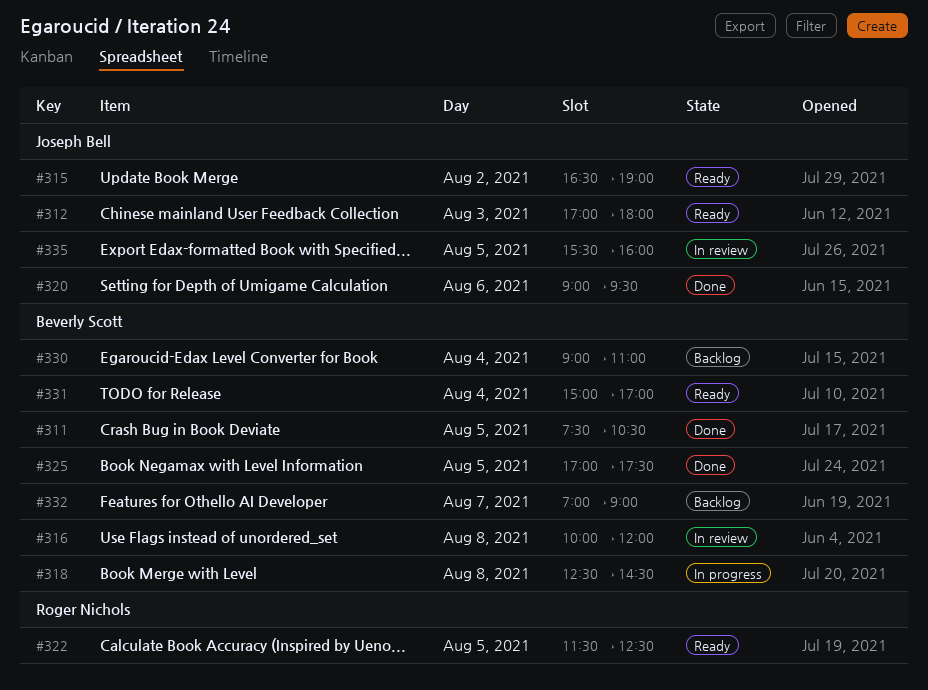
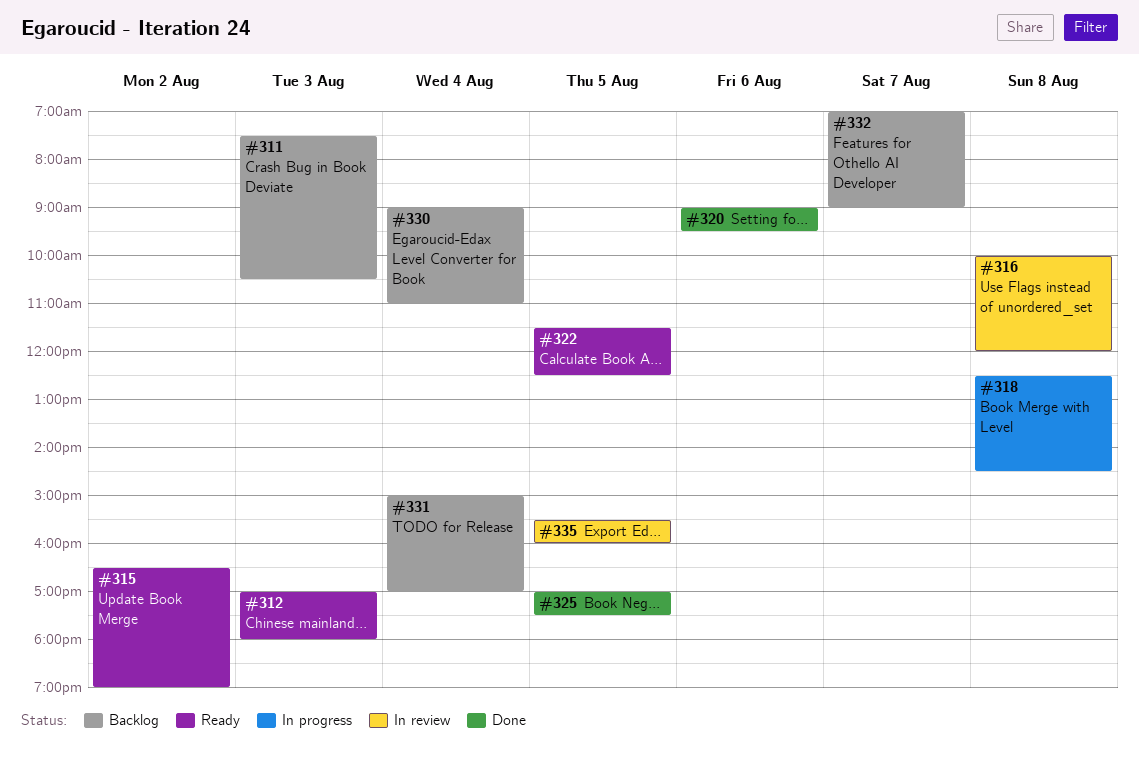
#311, status: Done -> Backlog
#311, day: Aug 5 -> Aug 3
#331, status: Ready -> Backlog

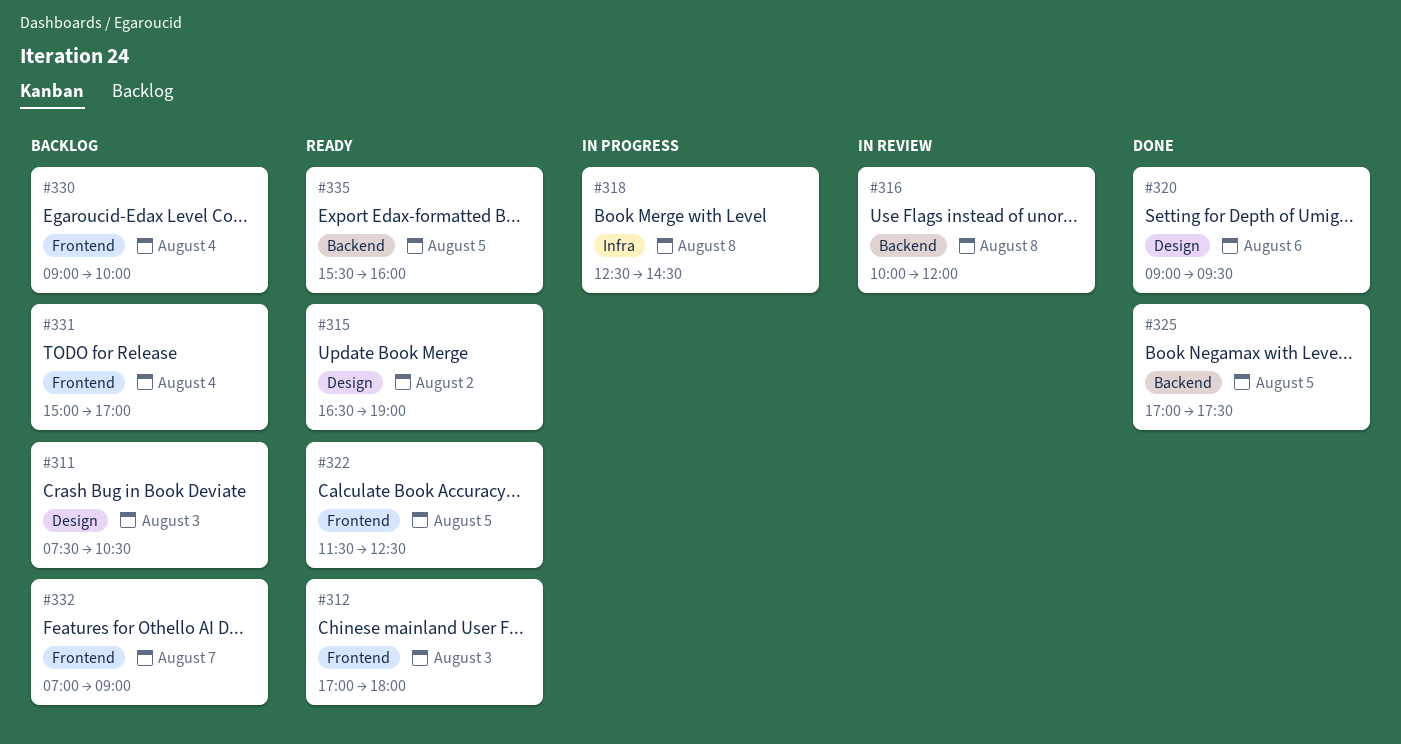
#330, ends: 11:00 -> 10:00
#335, status: In review -> Ready

